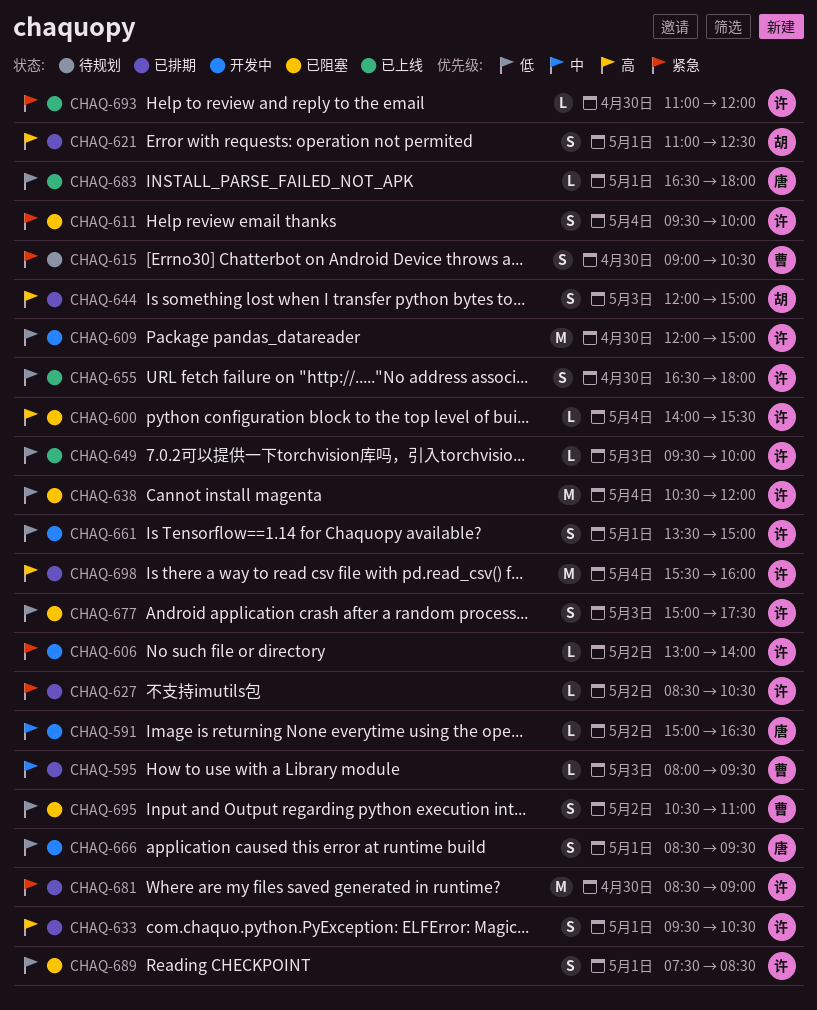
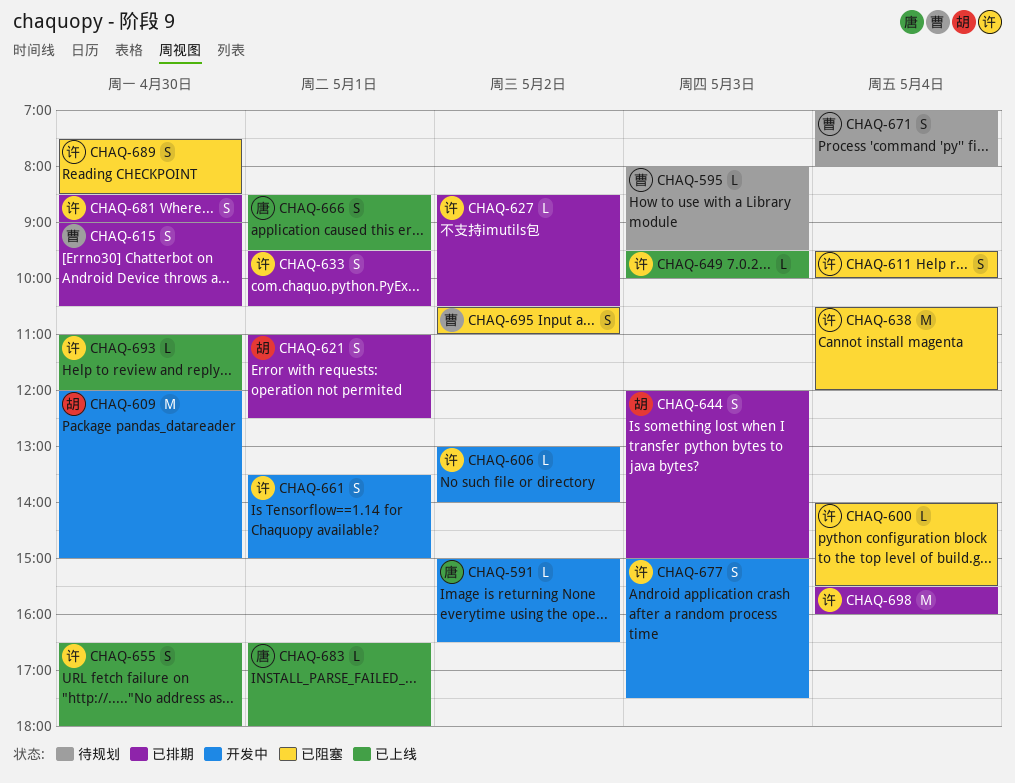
CHAQ-595, status: 已排期 -> 待规划
CHAQ-609, owner: 许 -> 胡
CHAQ-615, status: 待规划 -> 已排期
CHAQ-666, status: 开发中 -> 已上线
CHAQ-671: none -> present
CHAQ-677, status: 已阻塞 -> 开发中
CHAQ-681, estimate: M -> S
CHAQ-689, day: May 1 -> Apr 30

